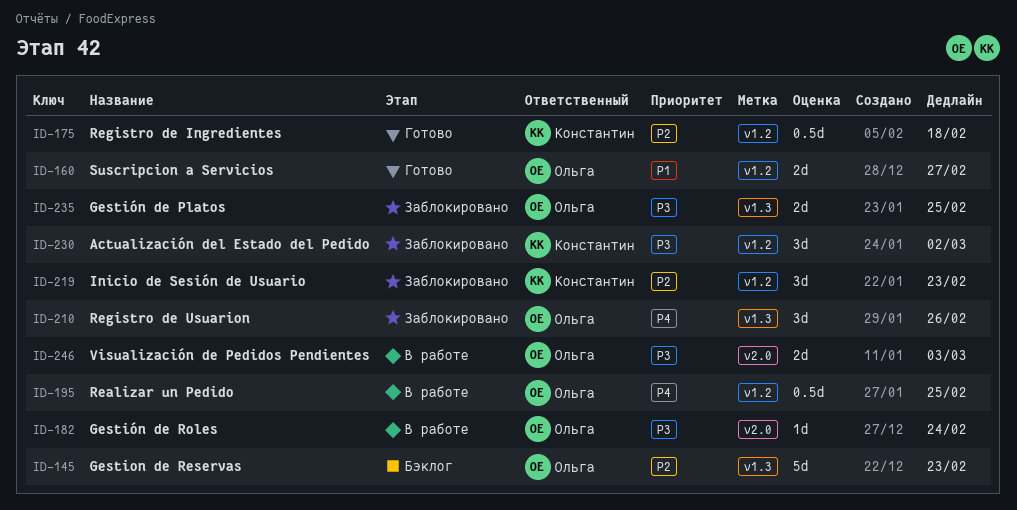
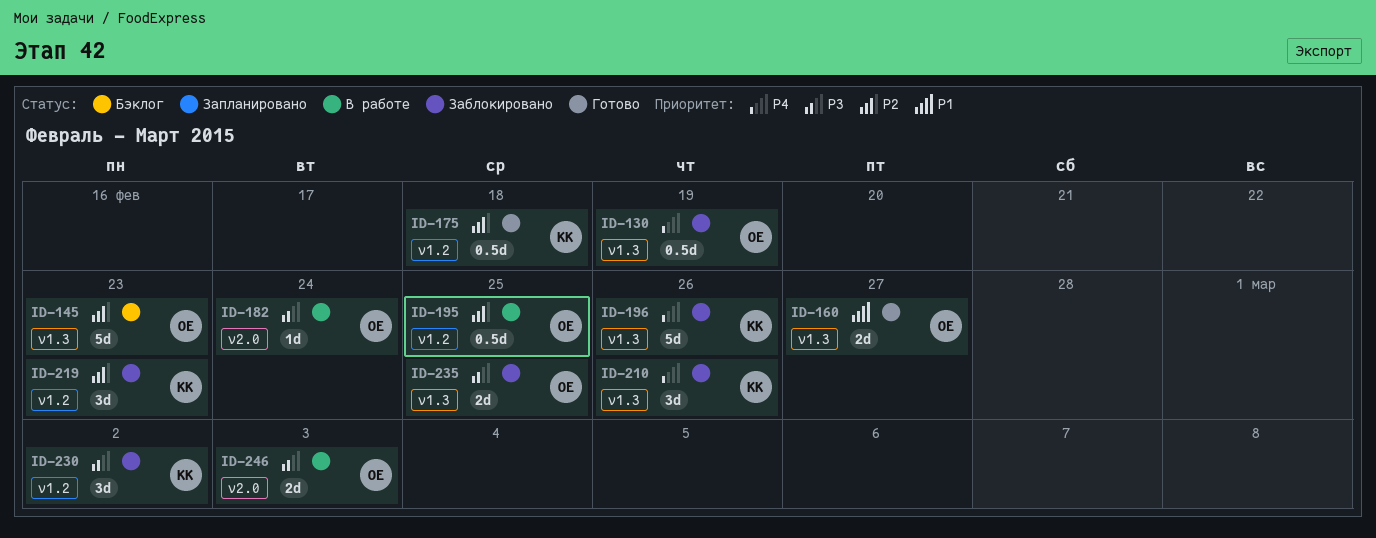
ID-130: none -> present
ID-160, label: v1.2 -> v1.3
ID-195, priority: P4 -> P2
ID-196: none -> present
ID-210, owner: Ольга -> Константин

